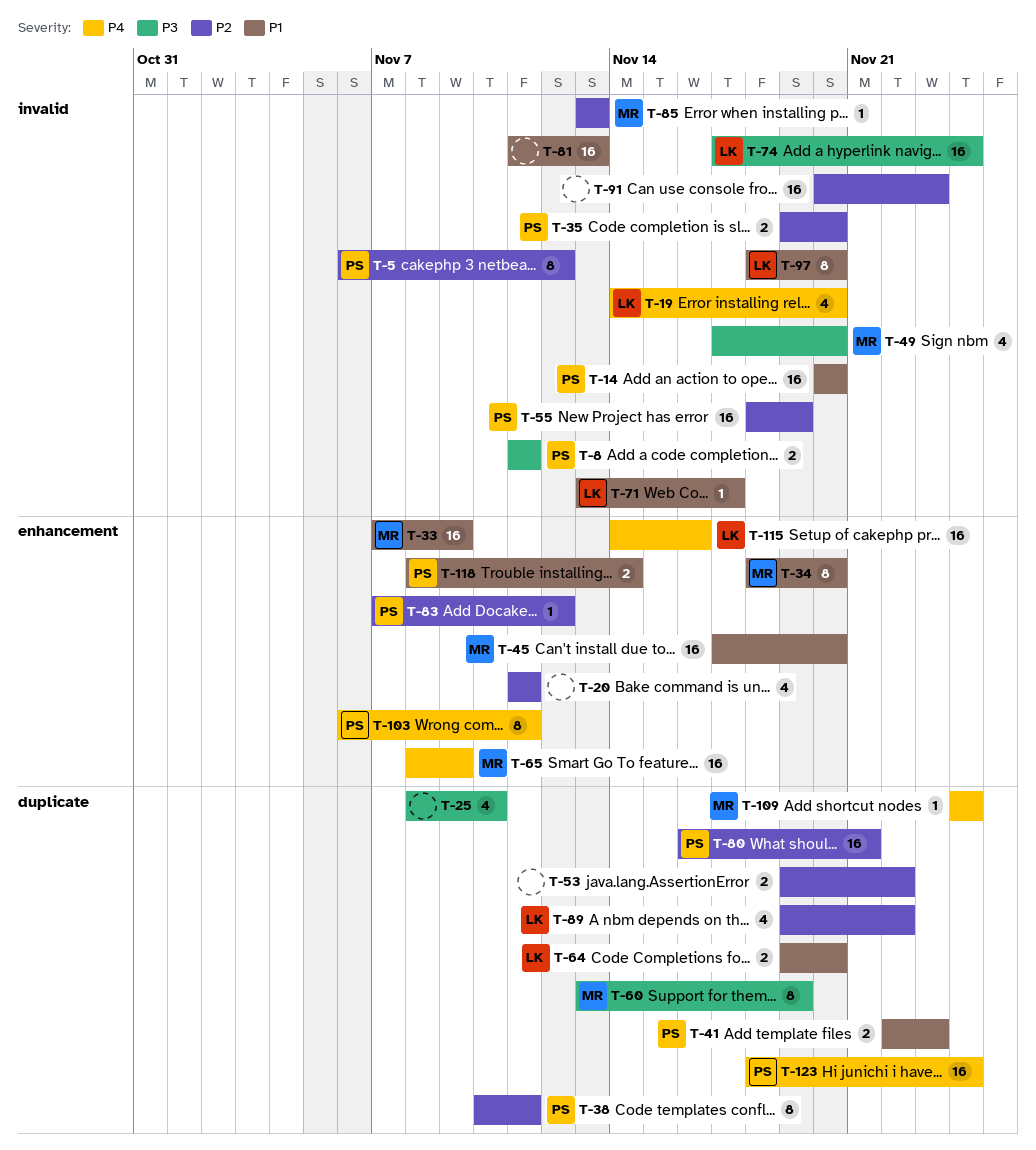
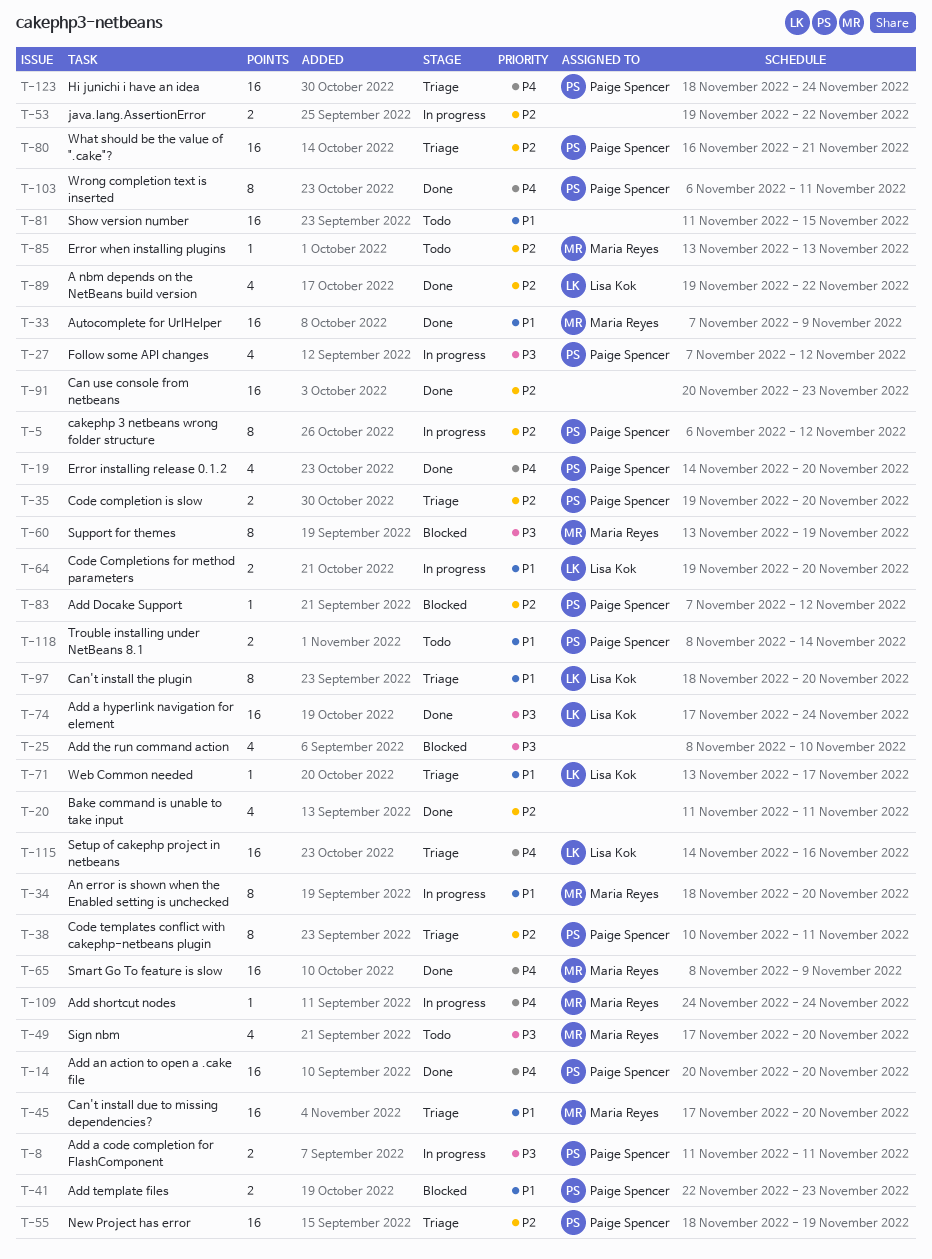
T-14, priority: P1 -> P4
T-19, owner: Lisa Kok -> Paige Spencer
T-27: none -> present
T-81, due: Nov 13 -> Nov 15

